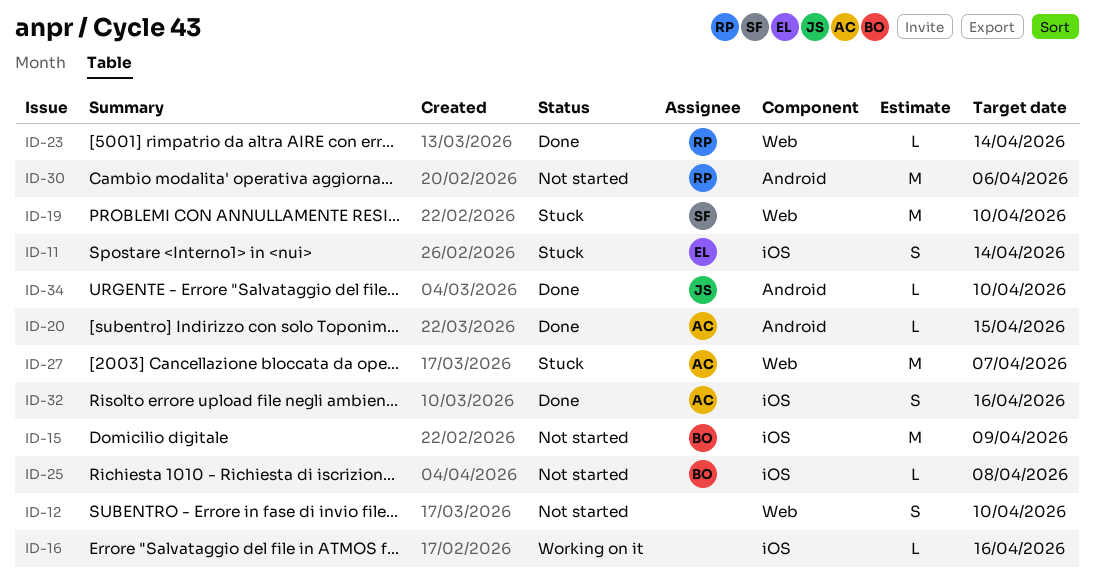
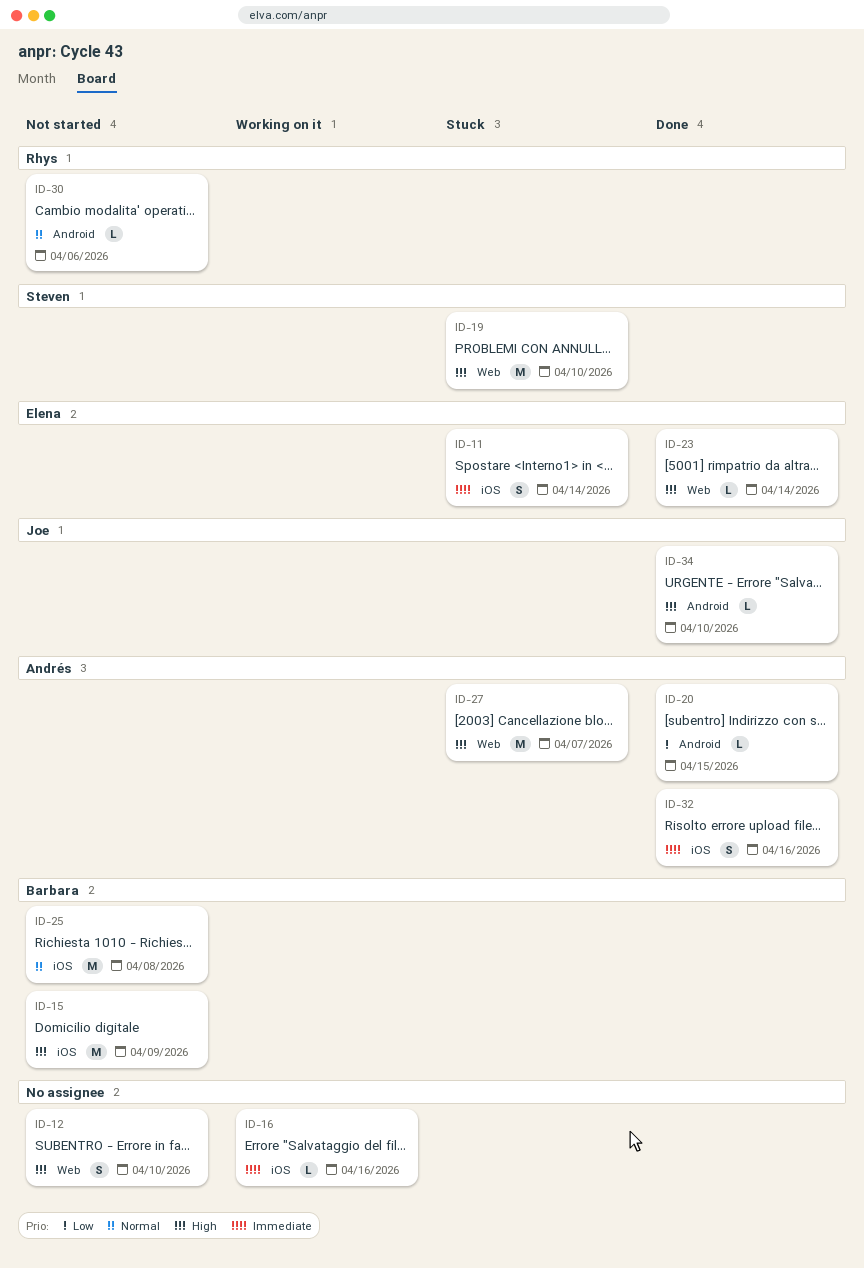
ID-23, owner: Rhys -> Elena
ID-25, estimate: L -> M
ID-30, estimate: M -> L

